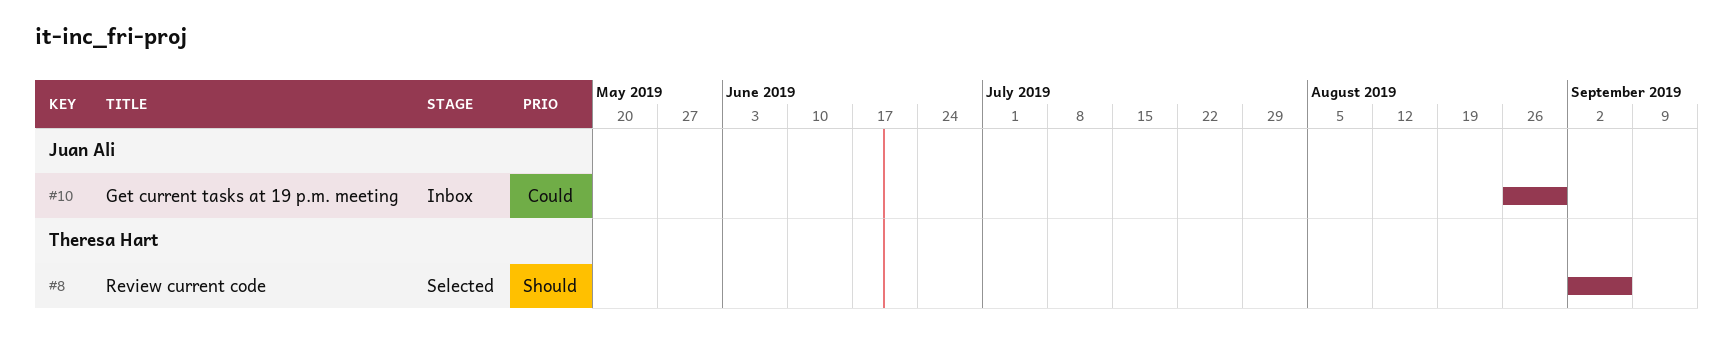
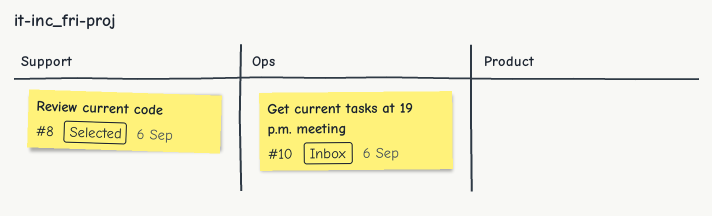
#10, due: Aug 30 -> Sep 6

